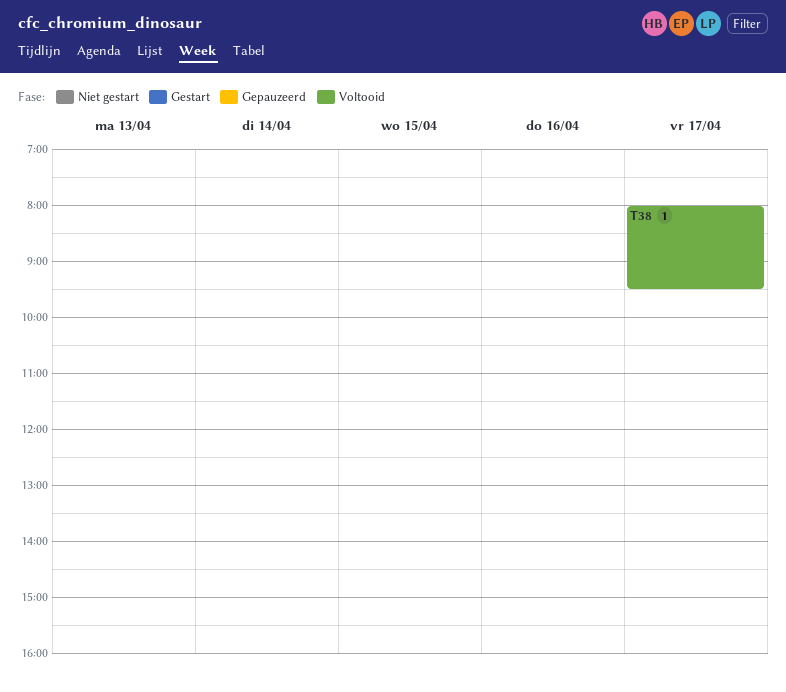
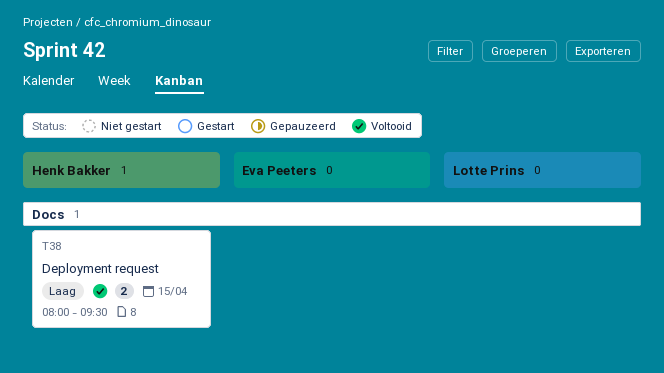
T38, estimate: 1 -> 2
T38, day: Apr 17 -> Apr 15

